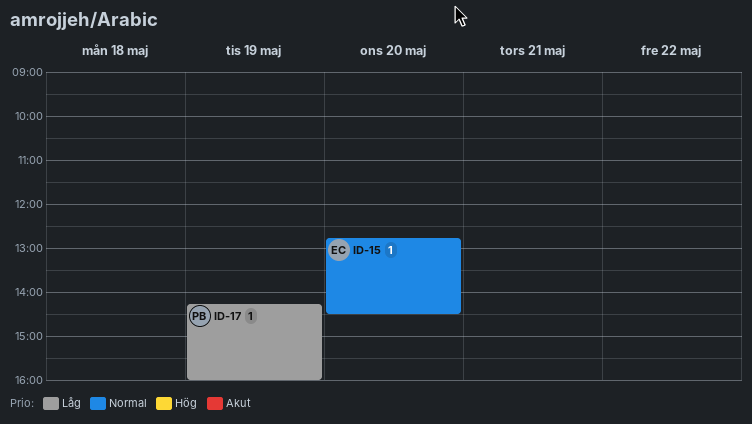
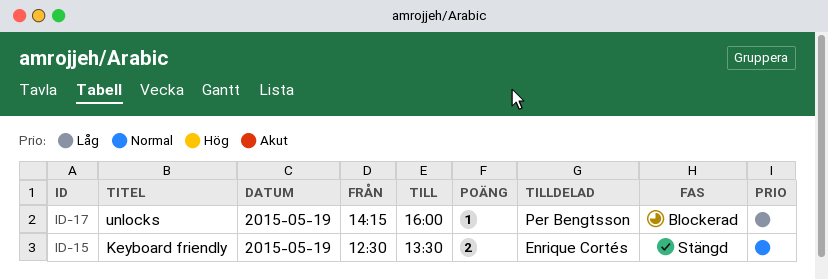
ID-15, estimate: 1 -> 2
ID-15, day: May 20 -> May 19
ID-15, begins: 12:45 -> 12:30
ID-15, ends: 14:30 -> 13:30

